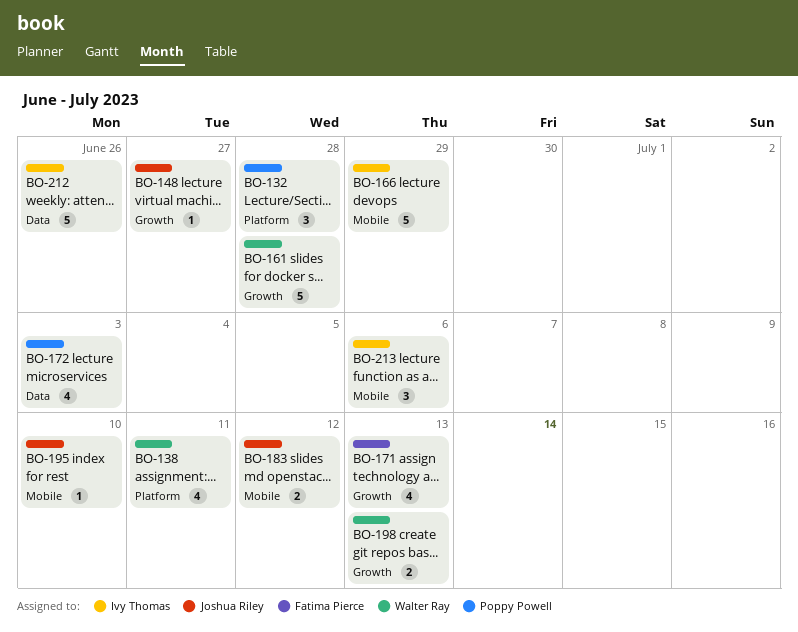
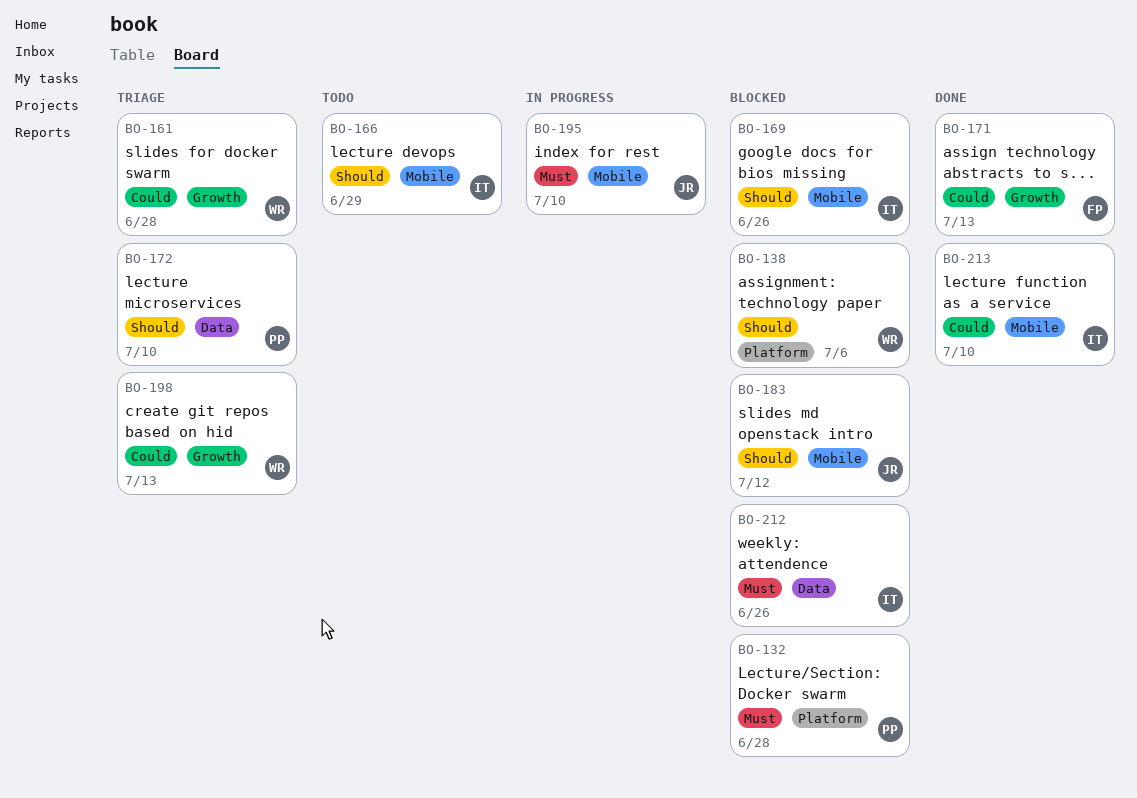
BO-138, due: Jul 11 -> Jul 6
BO-148: present -> none
BO-169: none -> present
BO-172, due: Jul 3 -> Jul 10
BO-213, due: Jul 6 -> Jul 10

